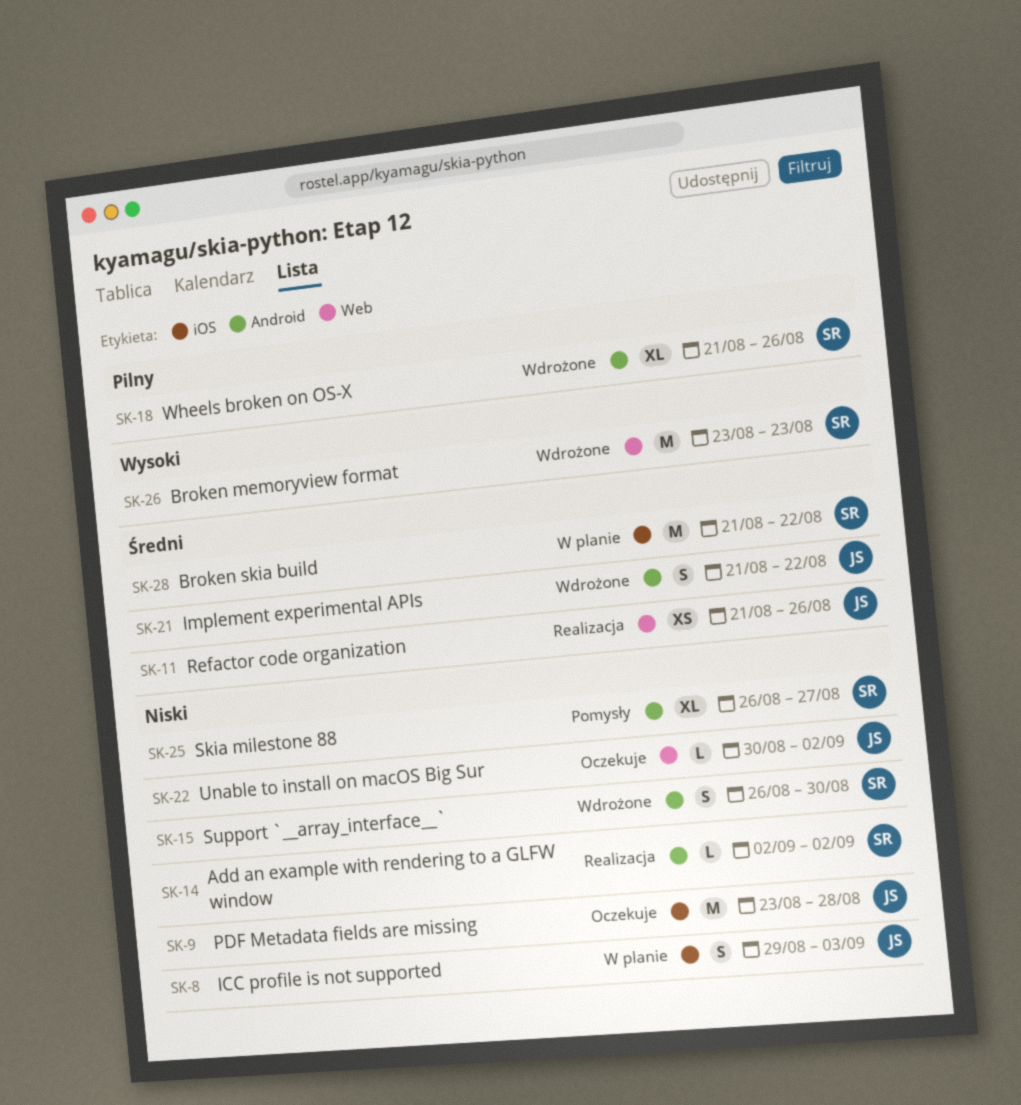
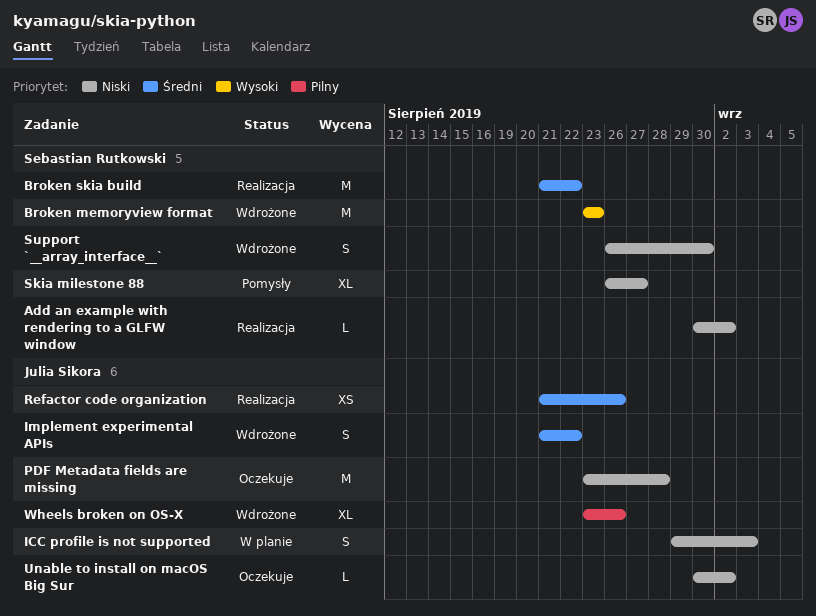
Add an example with rendering to a GLFW window, start: Sep 2 -> Aug 30
Broken skia build, status: W planie -> Realizacja
Wheels broken on OS-X, owner: Sebastian Rutkowski -> Julia Sikora
Wheels broken on OS-X, start: Aug 21 -> Aug 23

